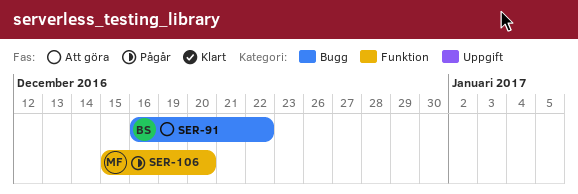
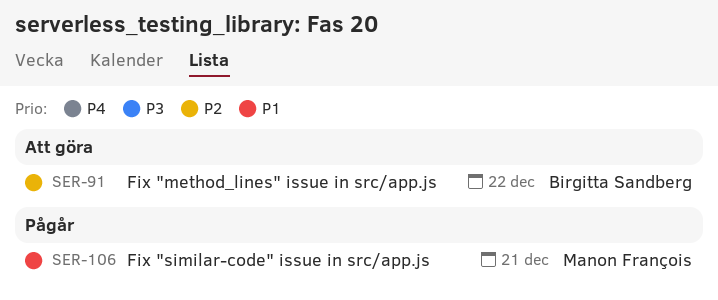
SER-106, due: Dec 20 -> Dec 21

